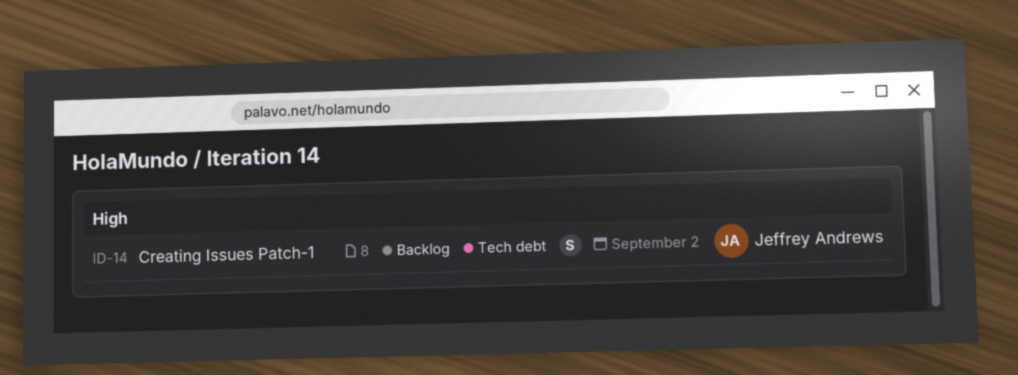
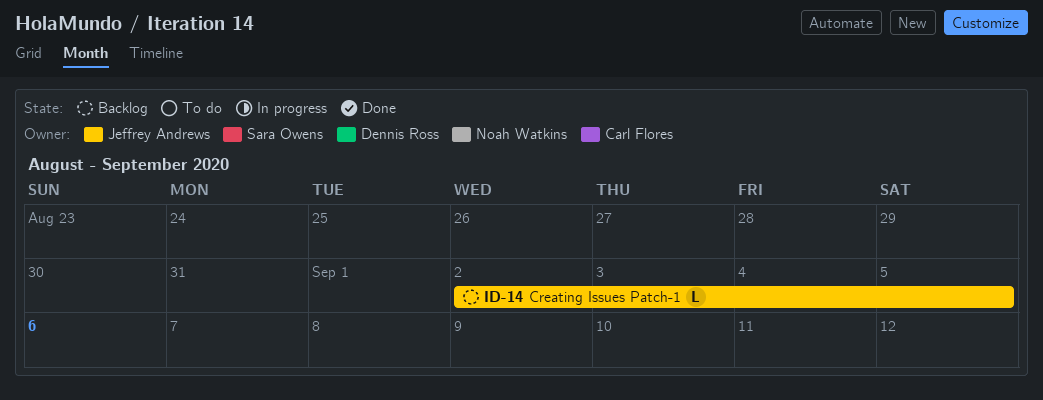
ID-14, estimate: S -> L
ID-14, due: Sep 2 -> Sep 5

